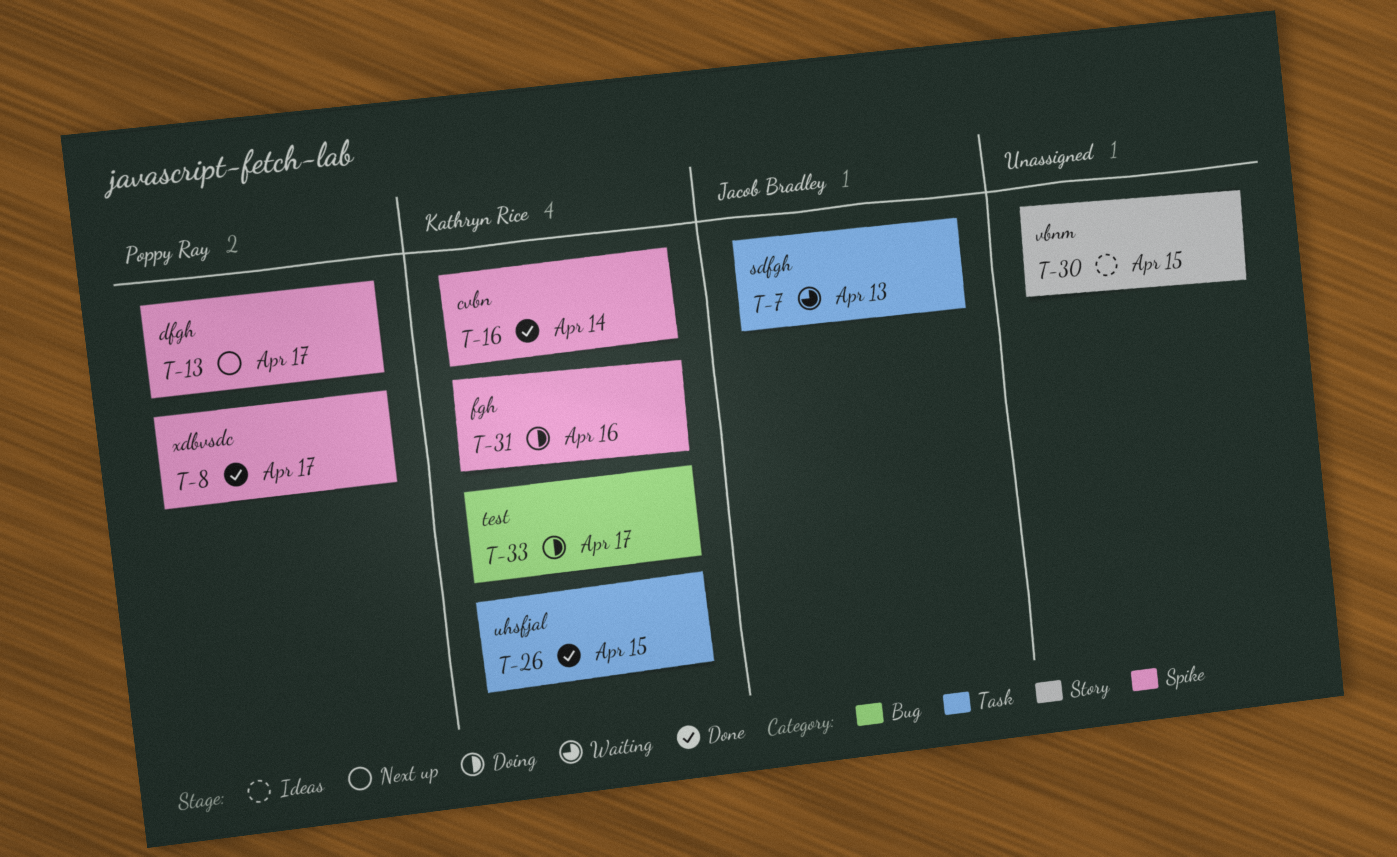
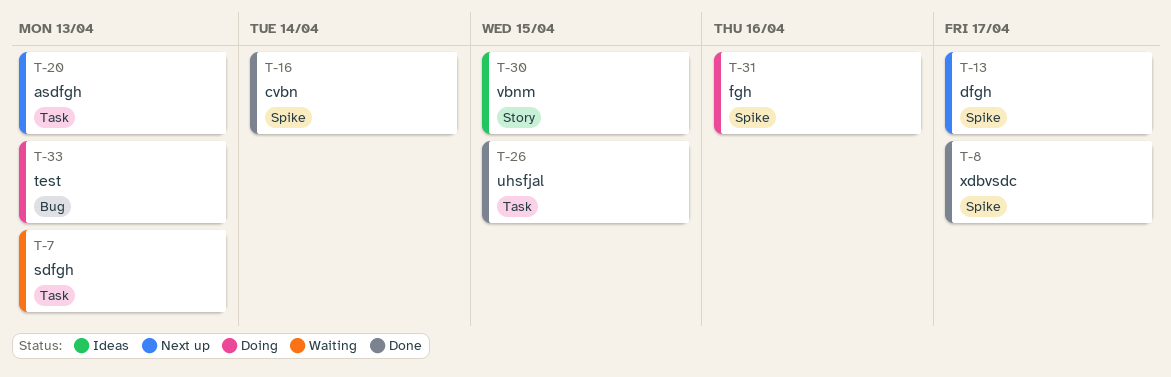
T-20: none -> present
T-33, due: Apr 17 -> Apr 13

